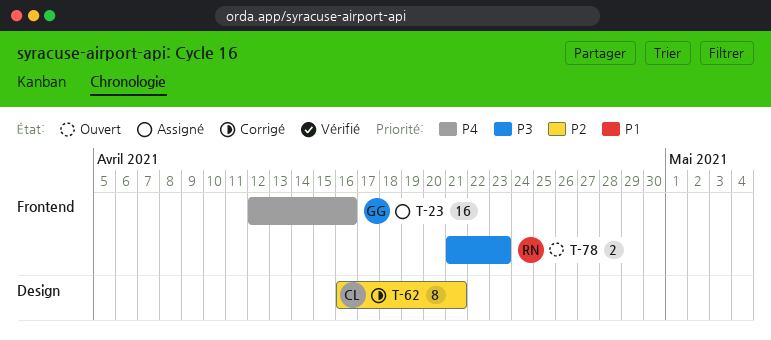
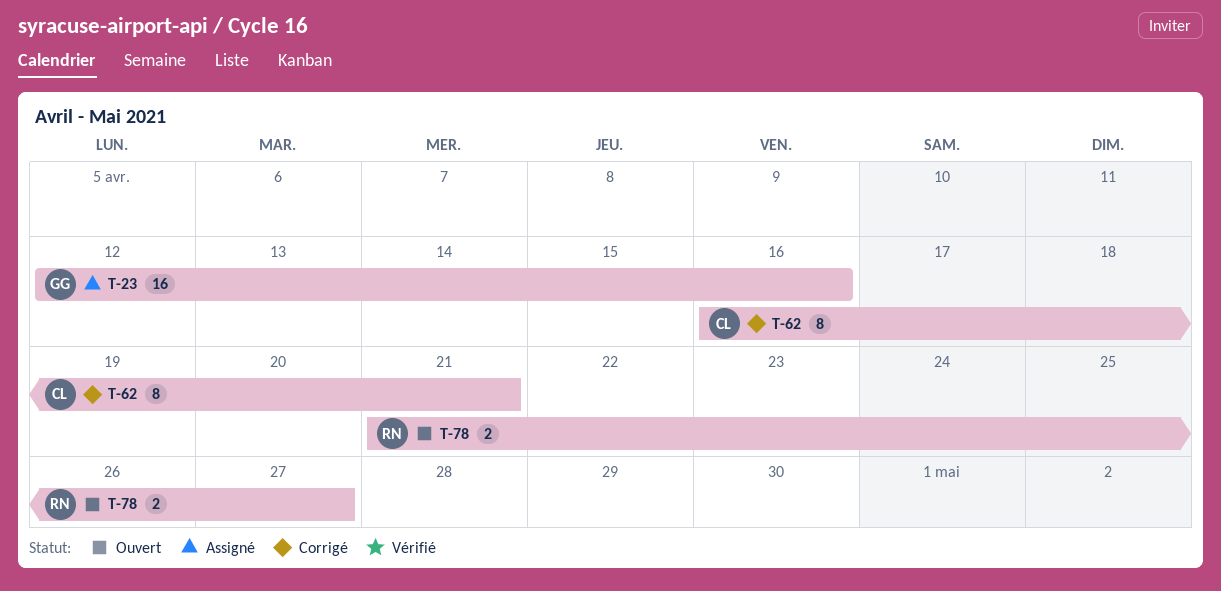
T-78, due: Apr 23 -> Apr 27

